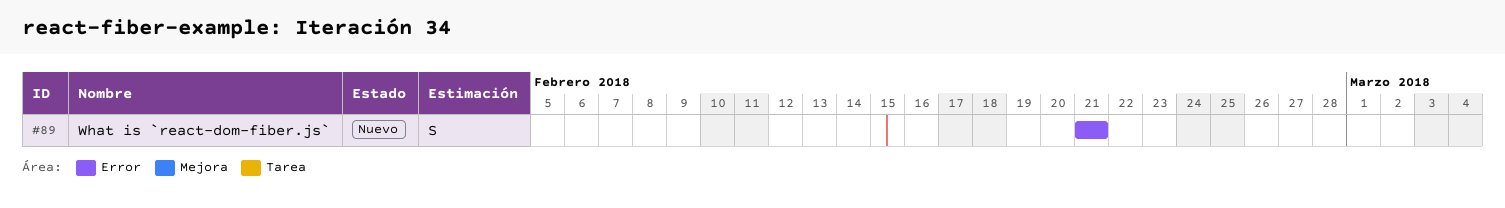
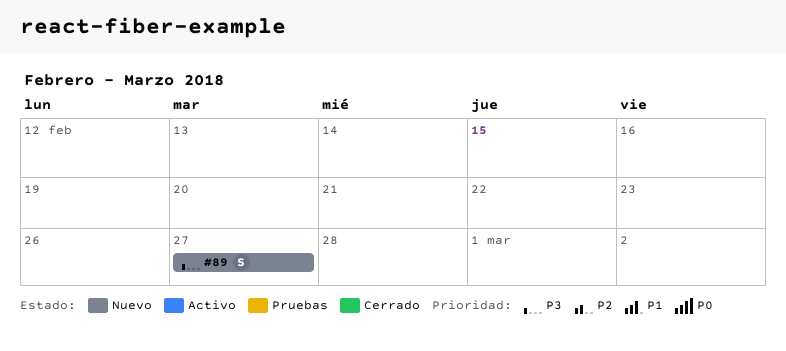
#89, start: Feb 21 -> Feb 27
#89, due: Feb 21 -> Feb 27

